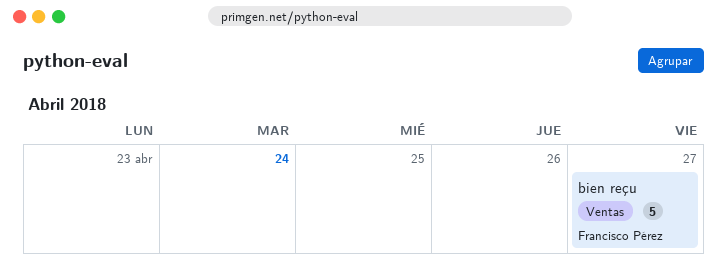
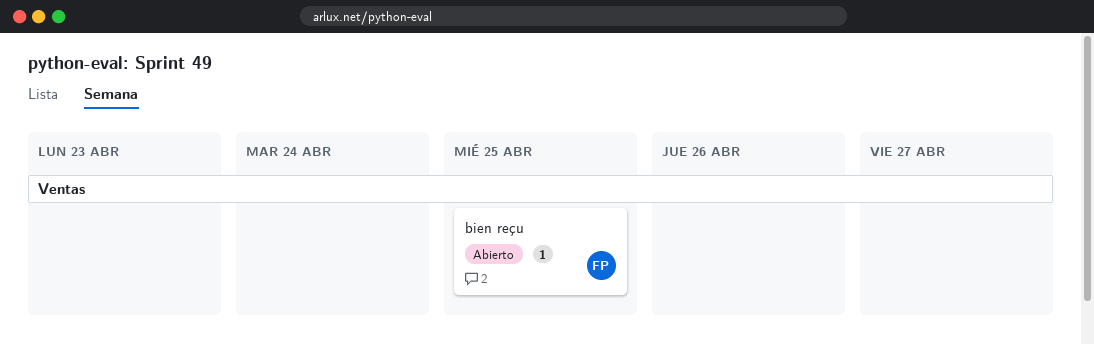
bien reçu, estimate: 5 -> 1
bien reçu, due: Apr 27 -> Apr 25

